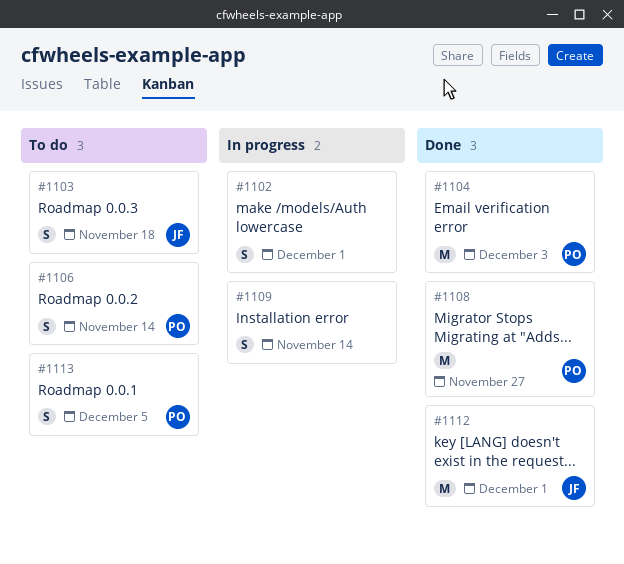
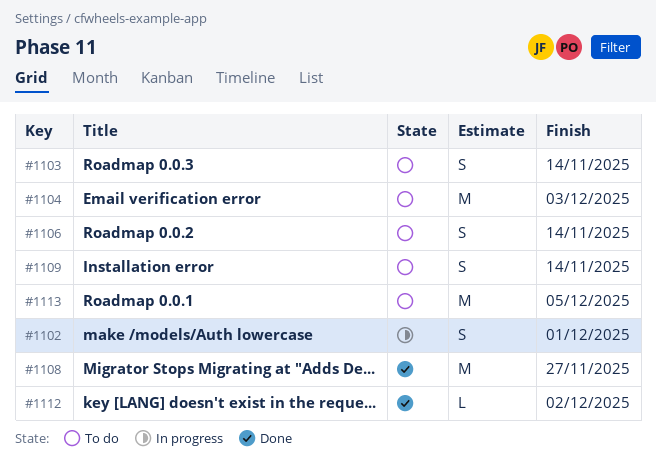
#1103, due: Nov 18 -> Nov 14
#1104, status: Done -> To do
#1109, status: In progress -> To do
#1112, estimate: M -> L
#1112, due: Dec 1 -> Dec 2
#1113, estimate: S -> M

